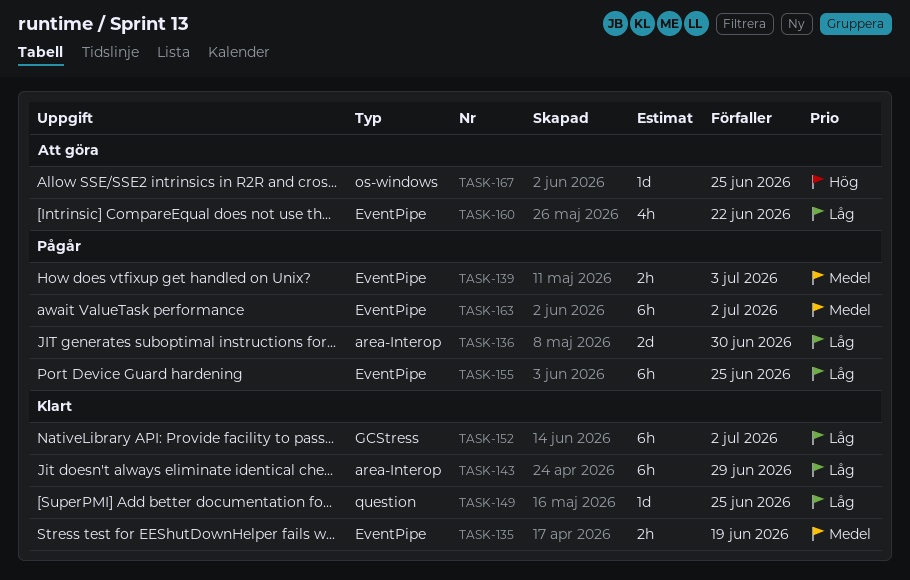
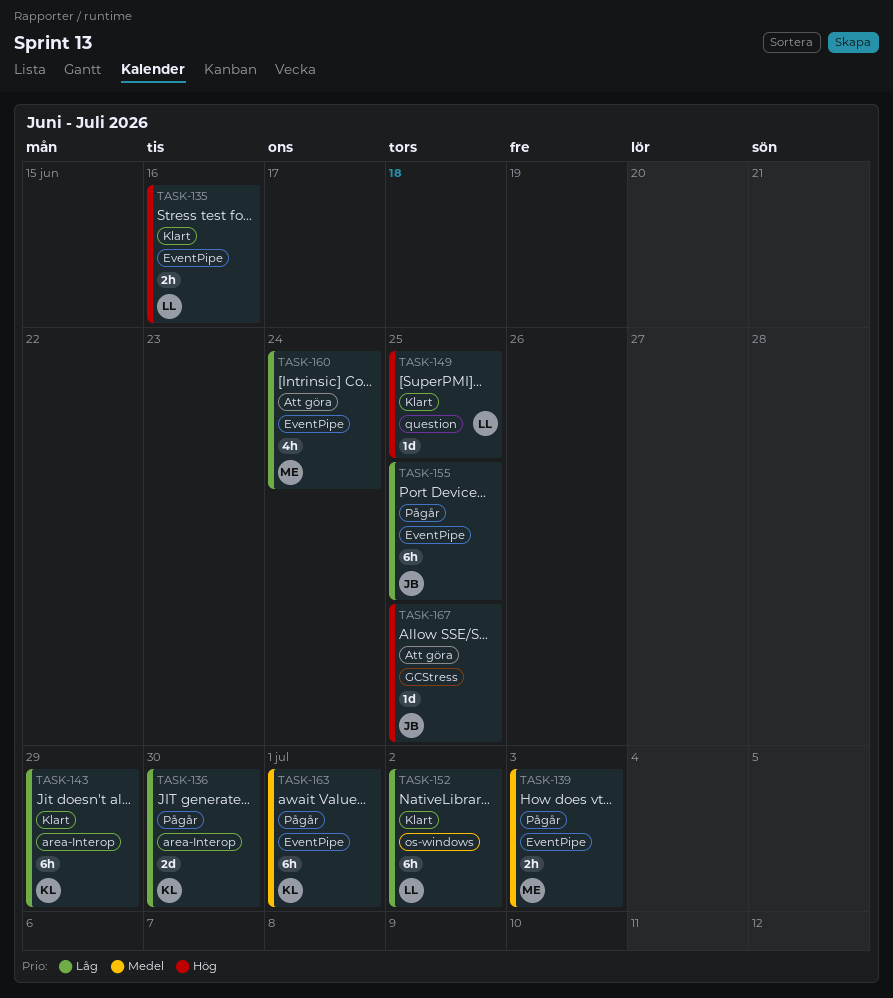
TASK-135, priority: Medel -> Hög
TASK-135, due: Jun 19 -> Jun 16
TASK-149, priority: Låg -> Hög
TASK-152, label: GCStress -> os-windows
TASK-160, due: Jun 22 -> Jun 24
TASK-163, due: Jul 2 -> Jul 1
TASK-167, label: os-windows -> GCStress

